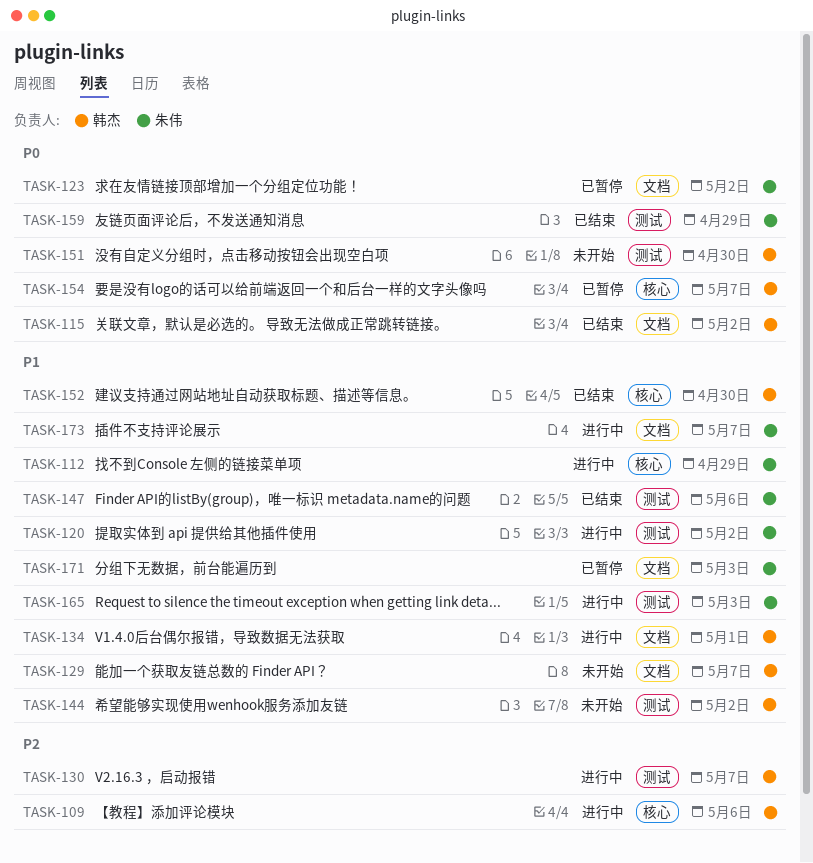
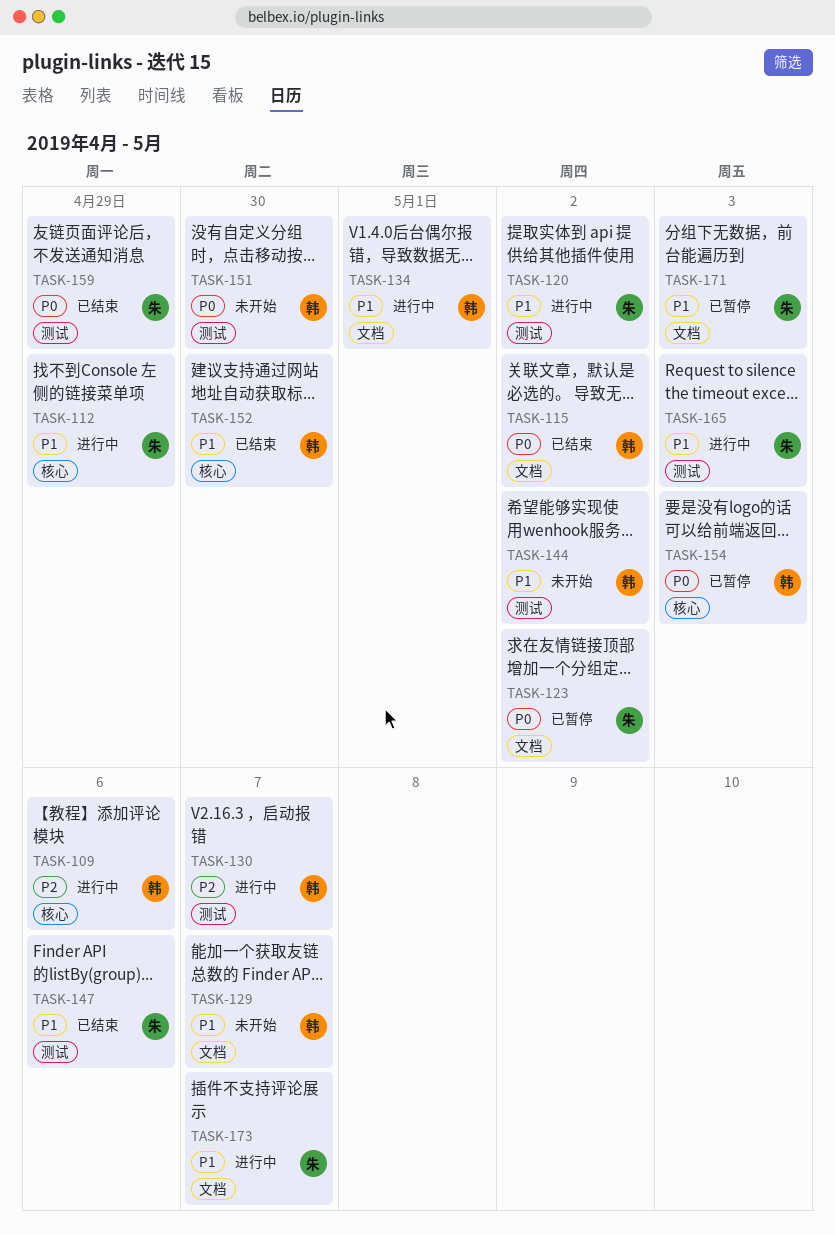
TASK-154, due: May 7 -> May 3

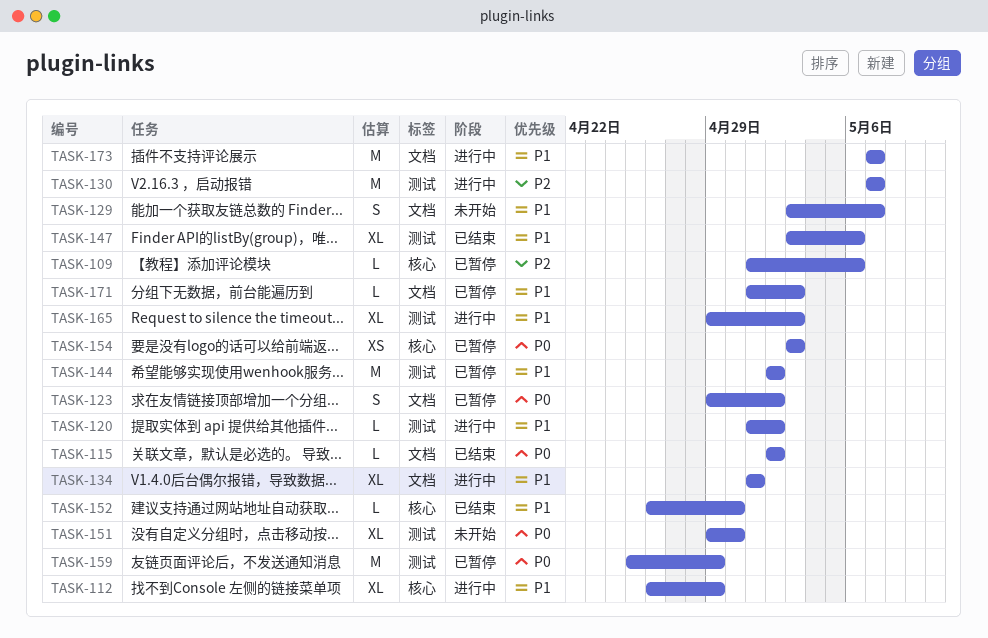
TASK-109, status: 进行中 -> 已暂停
TASK-144, status: 未开始 -> 已暂停
TASK-159, status: 已结束 -> 已暂停

